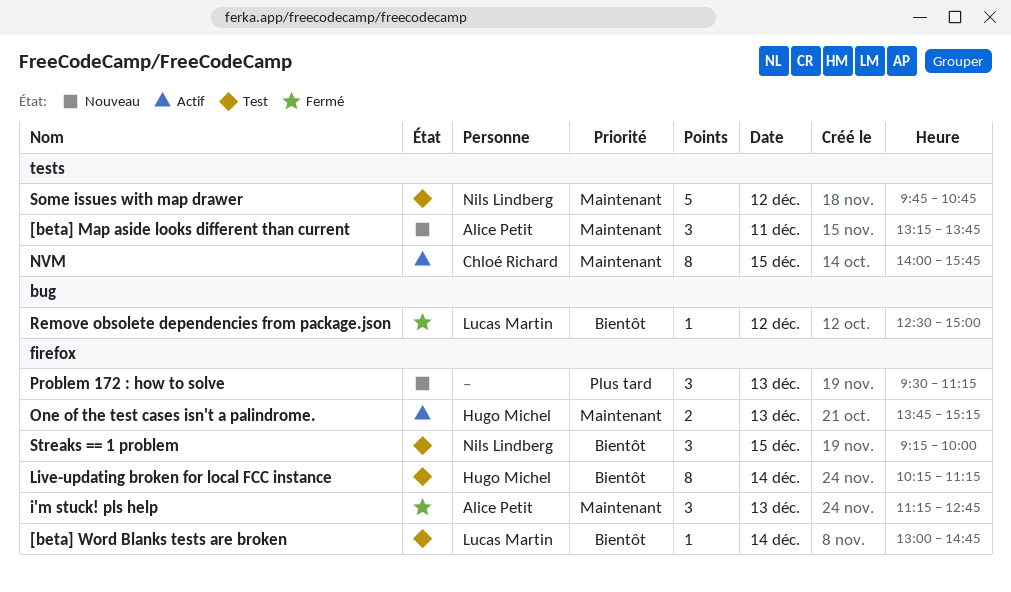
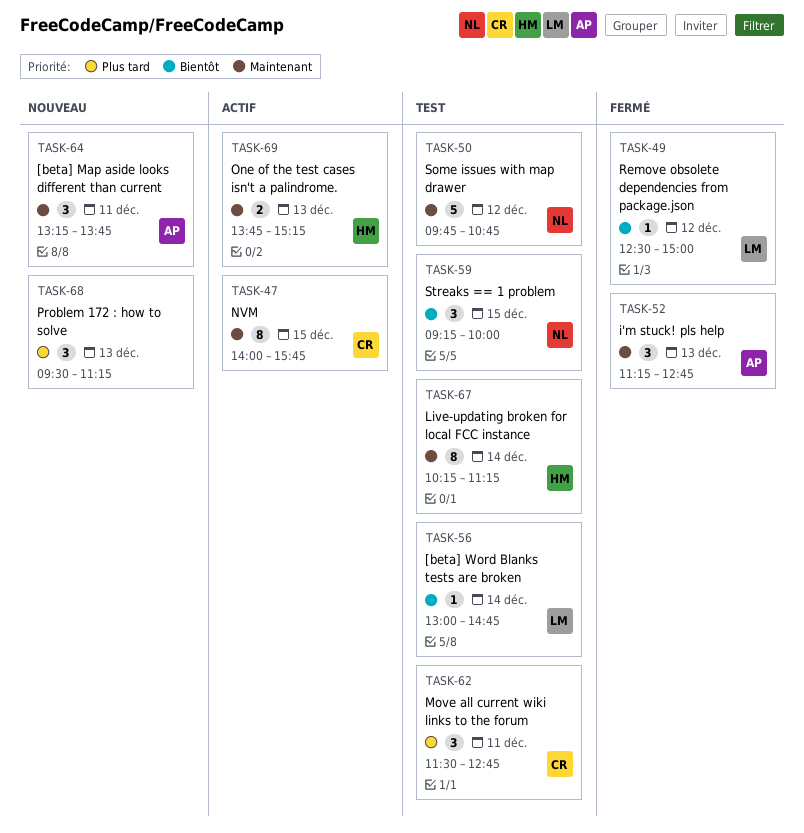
Live-updating broken for local FCC instance, priority: Bientôt -> Maintenant
Move all current wiki links to the forum: none -> present

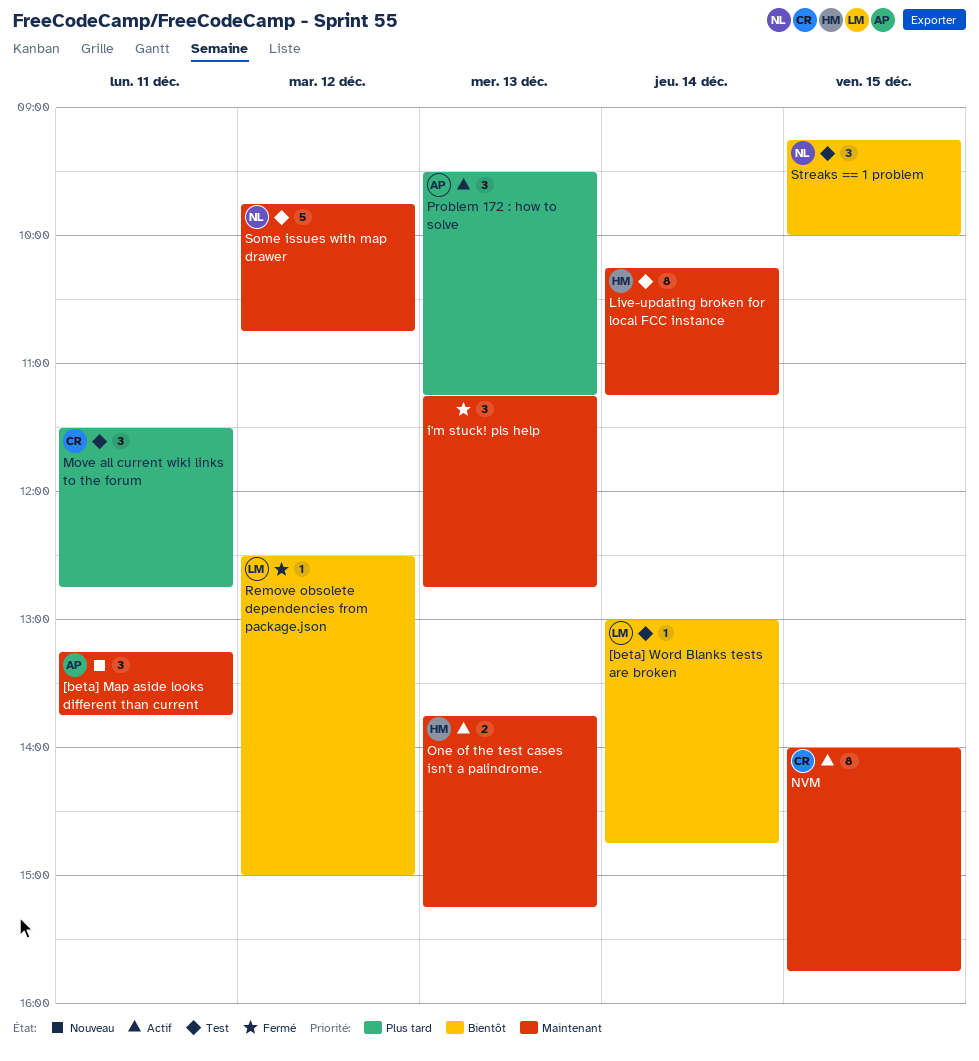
i'm stuck! pls help, owner: AP -> none
Problem 172 : how to solve, status: Nouveau -> Actif
Problem 172 : how to solve, owner: none -> AP

